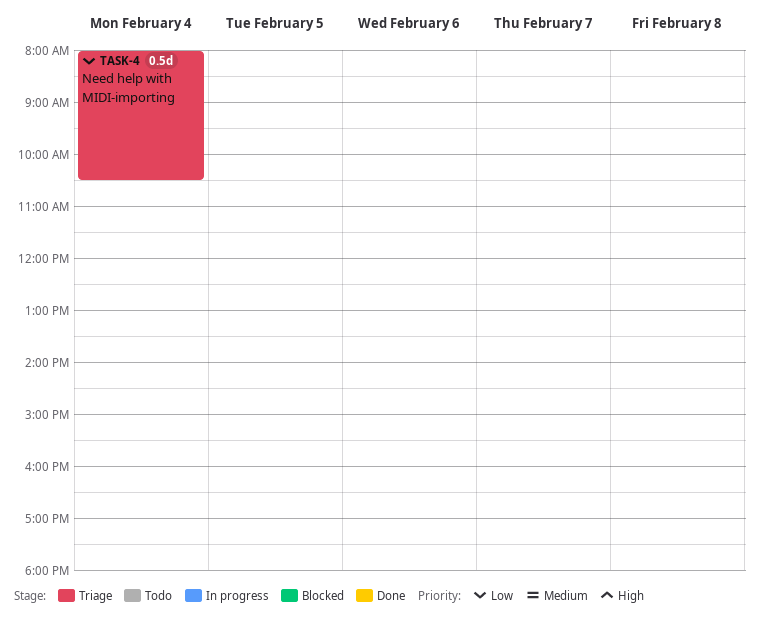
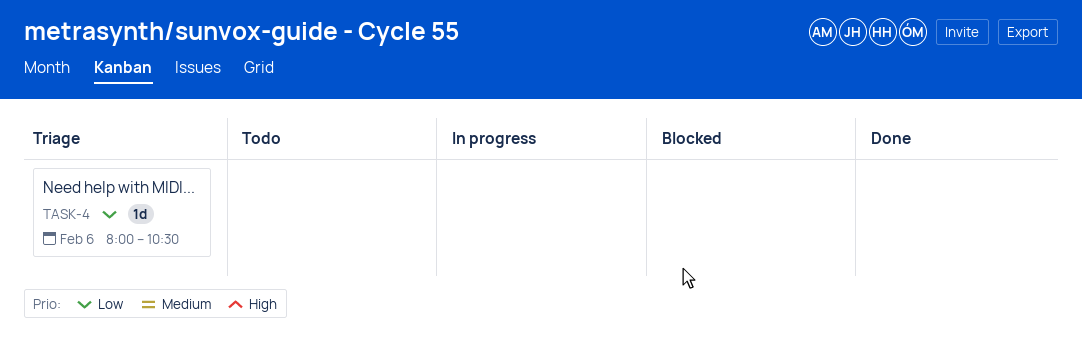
TASK-4, estimate: 0.5d -> 1d
TASK-4, day: Feb 4 -> Feb 6

